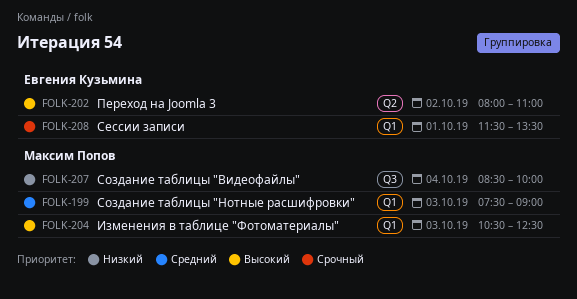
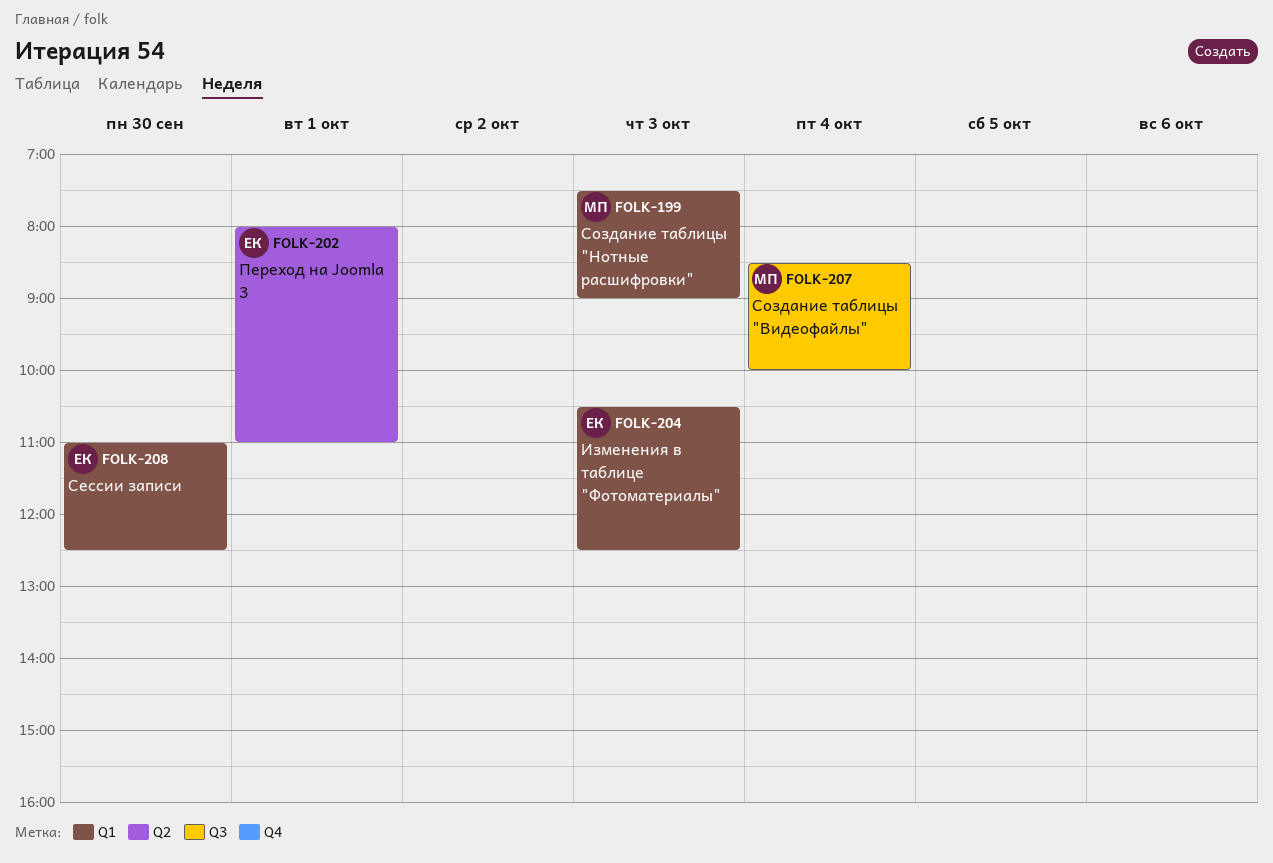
FOLK-202, day: Oct 2 -> Oct 1
FOLK-204, owner: Максим Попов -> Евгения Кузьмина
FOLK-208, day: Oct 1 -> Sep 30
FOLK-208, begins: 11:30 -> 11:00
FOLK-208, ends: 13:30 -> 12:30

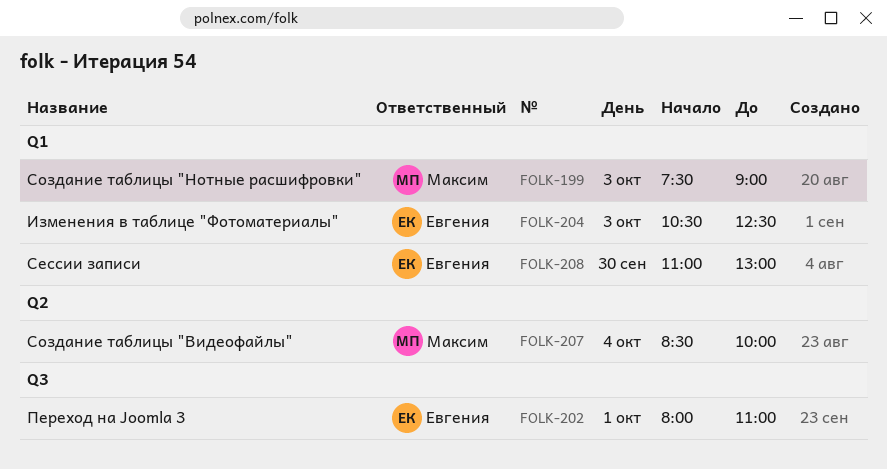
FOLK-202, label: Q2 -> Q3
FOLK-207, label: Q3 -> Q2
FOLK-208, ends: 12:30 -> 13:00

